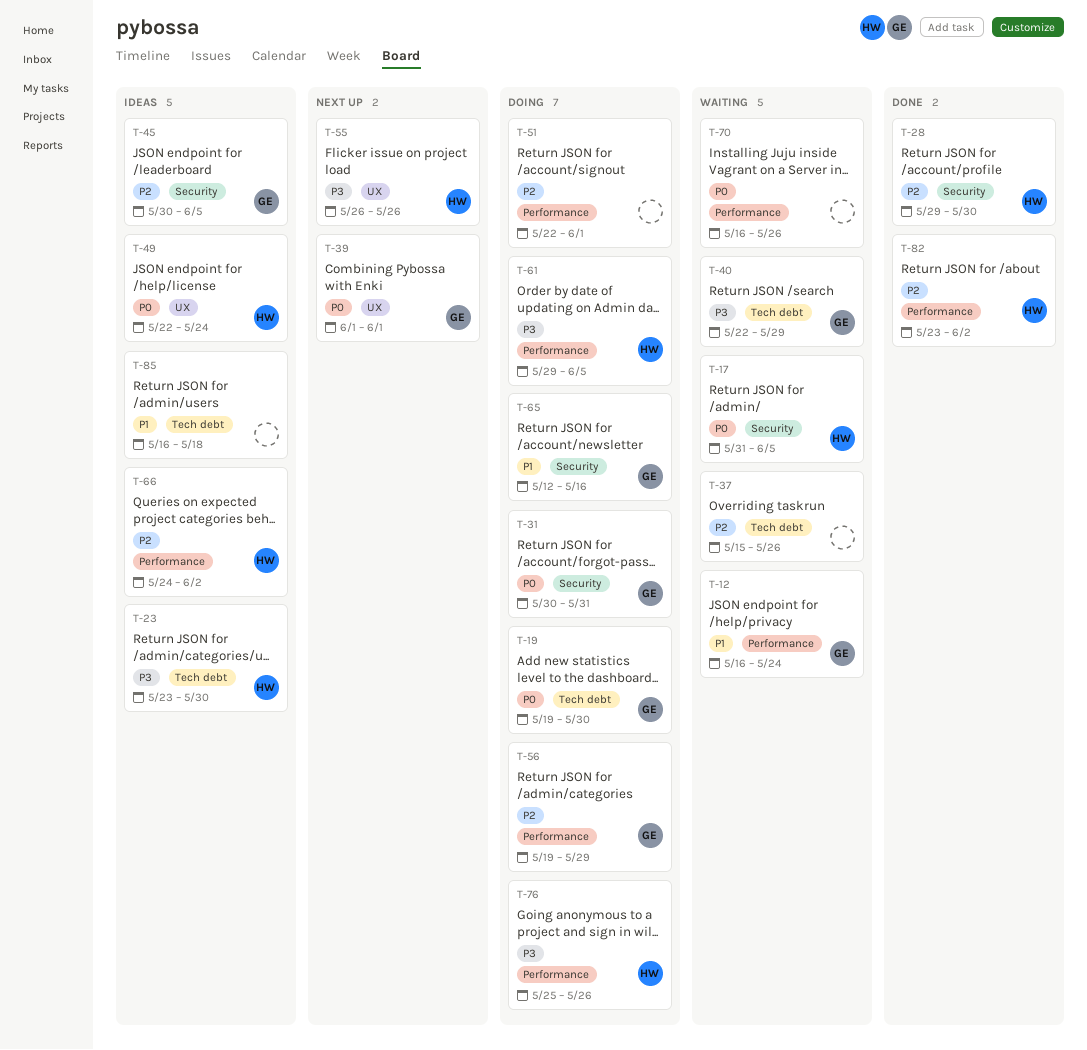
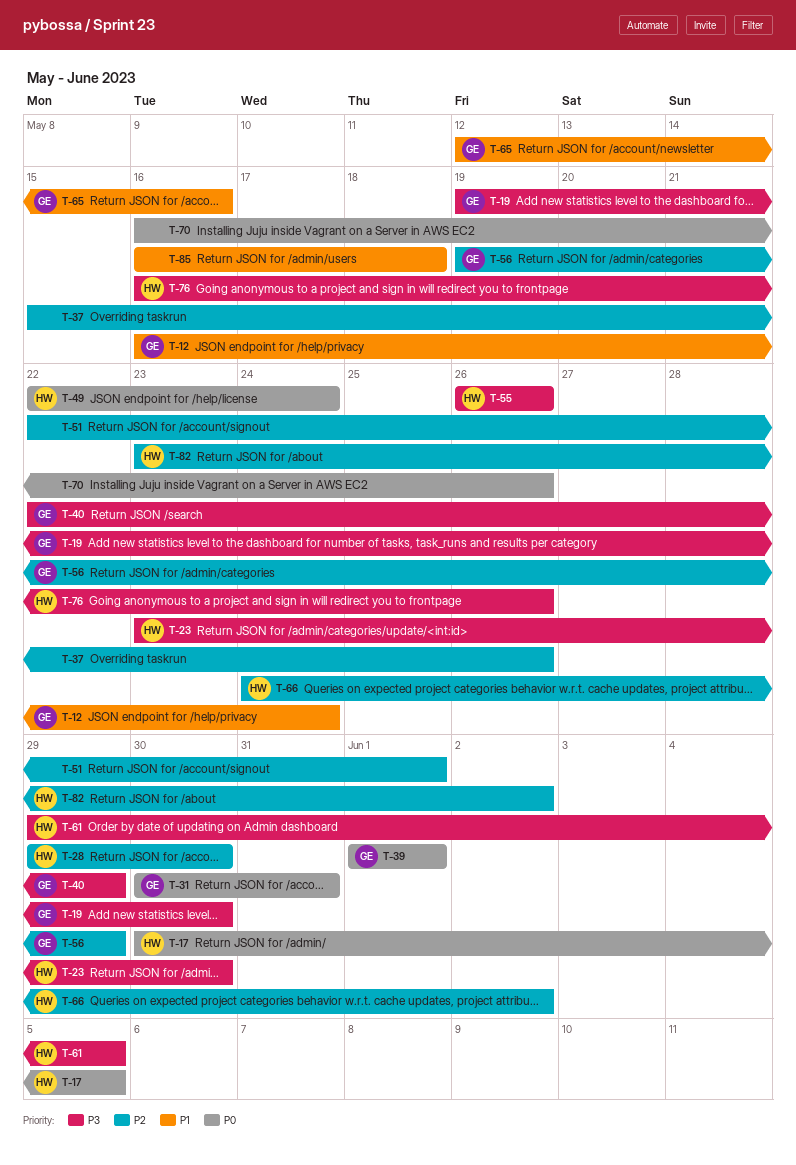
T-17, start: May 31 -> May 30
T-19, priority: P0 -> P3
T-45: present -> none
T-76, start: May 25 -> May 16

